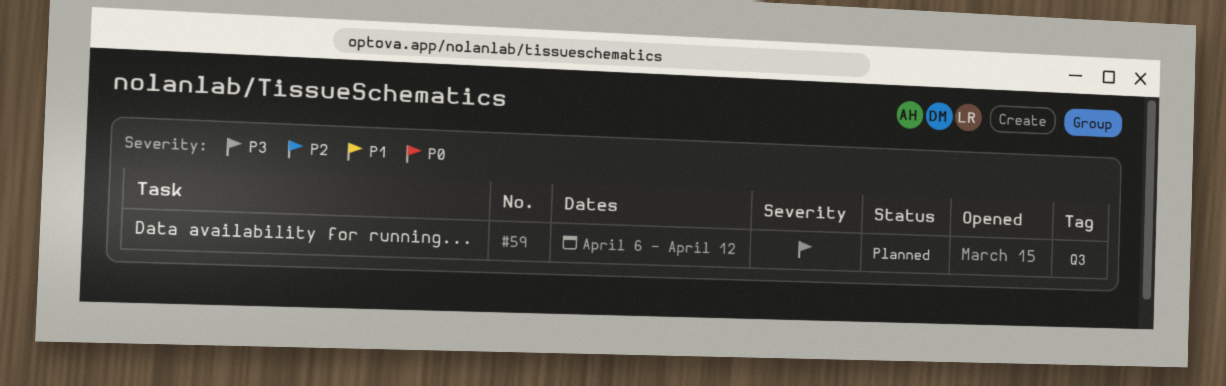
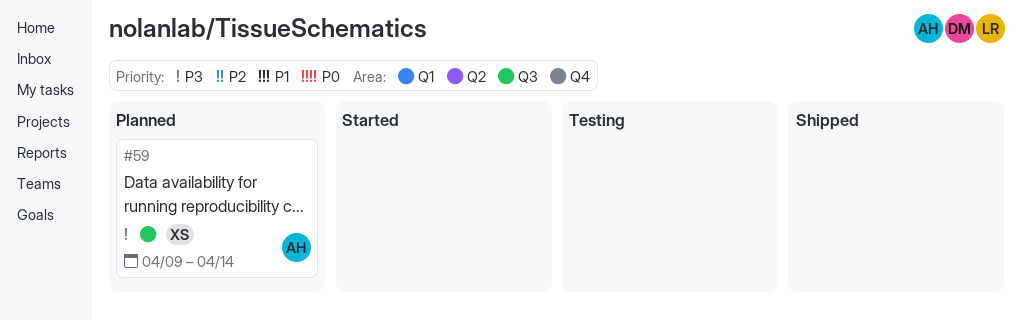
#59, start: Apr 6 -> Apr 9
#59, due: Apr 12 -> Apr 14

